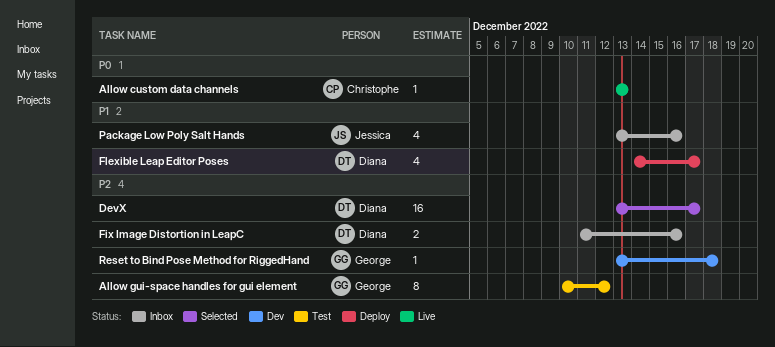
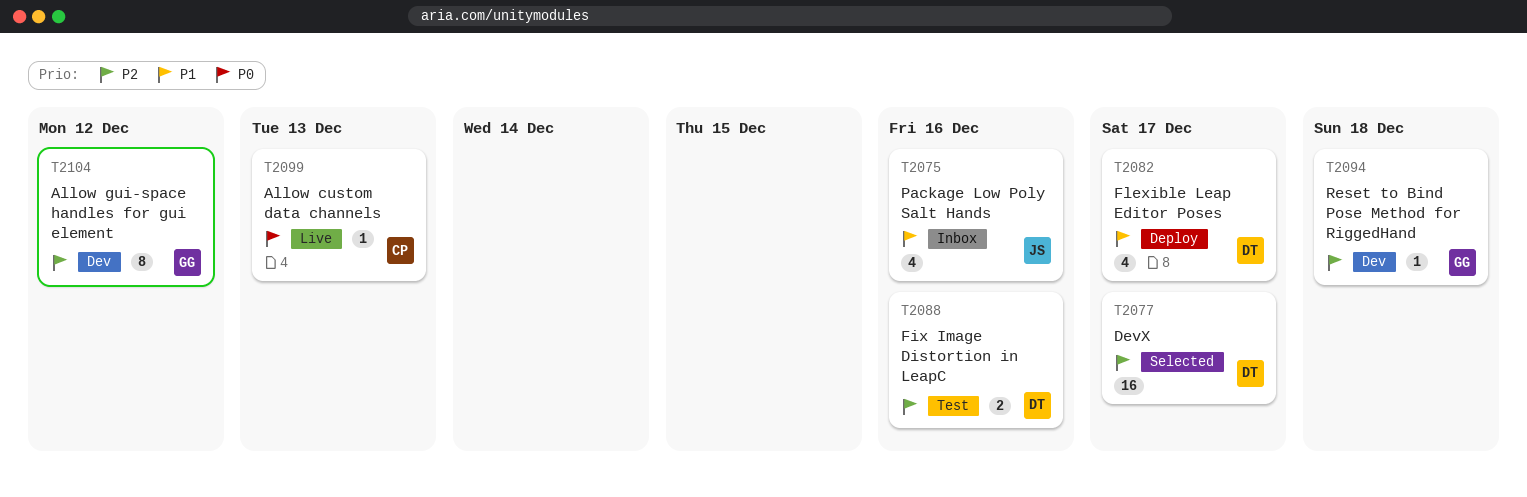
Allow gui-space handles for gui element, status: Test -> Dev
Fix Image Distortion in LeapC, status: Inbox -> Test

